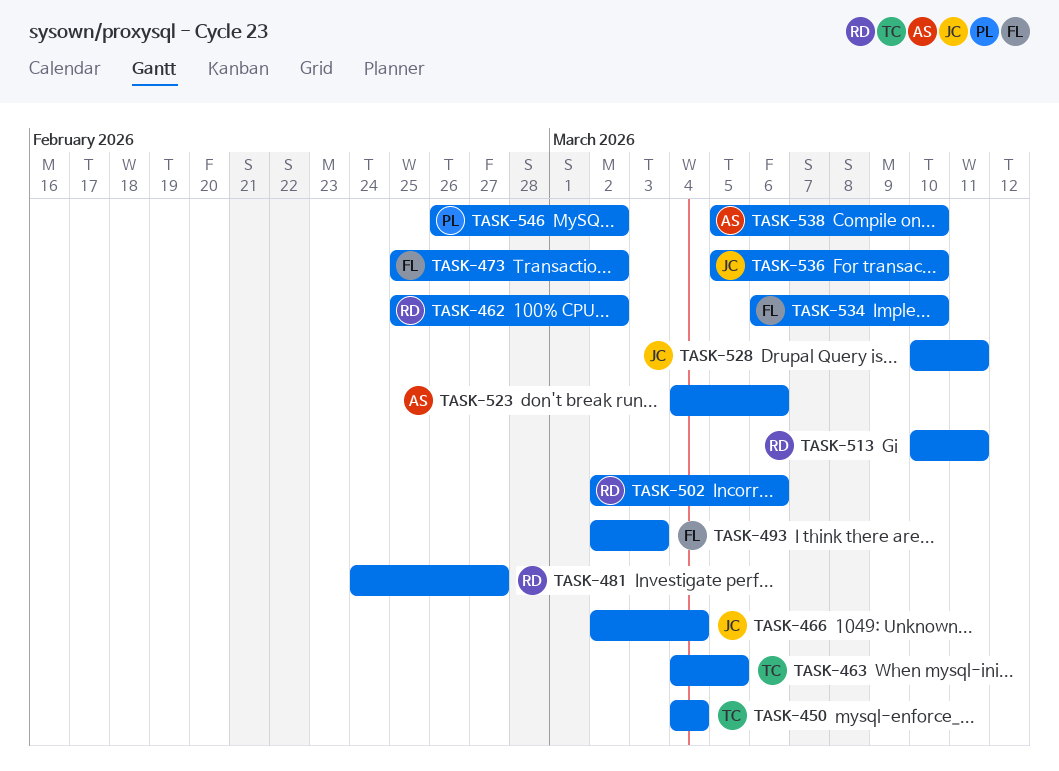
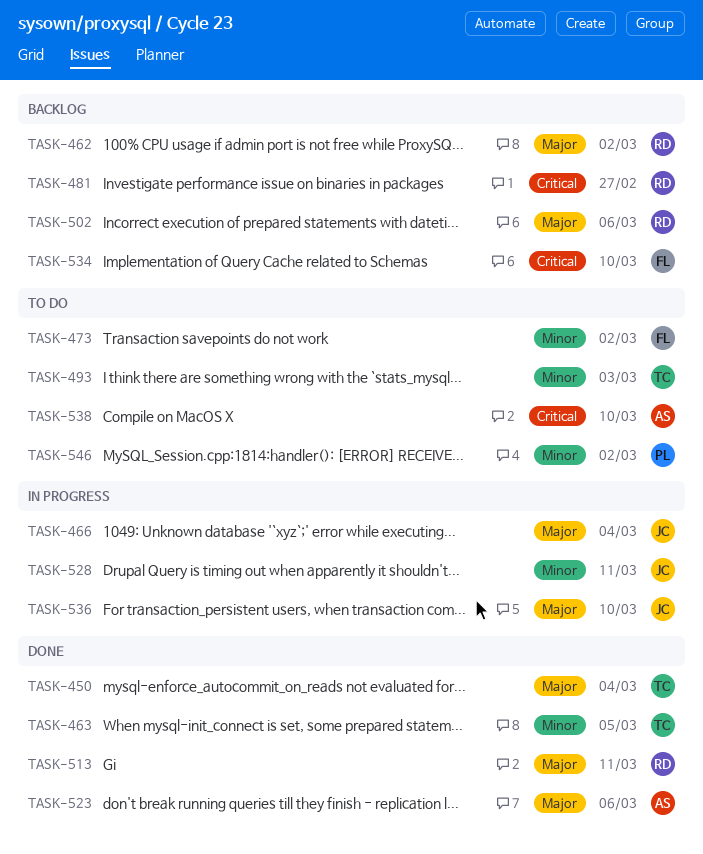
TASK-493, owner: FL -> TC

